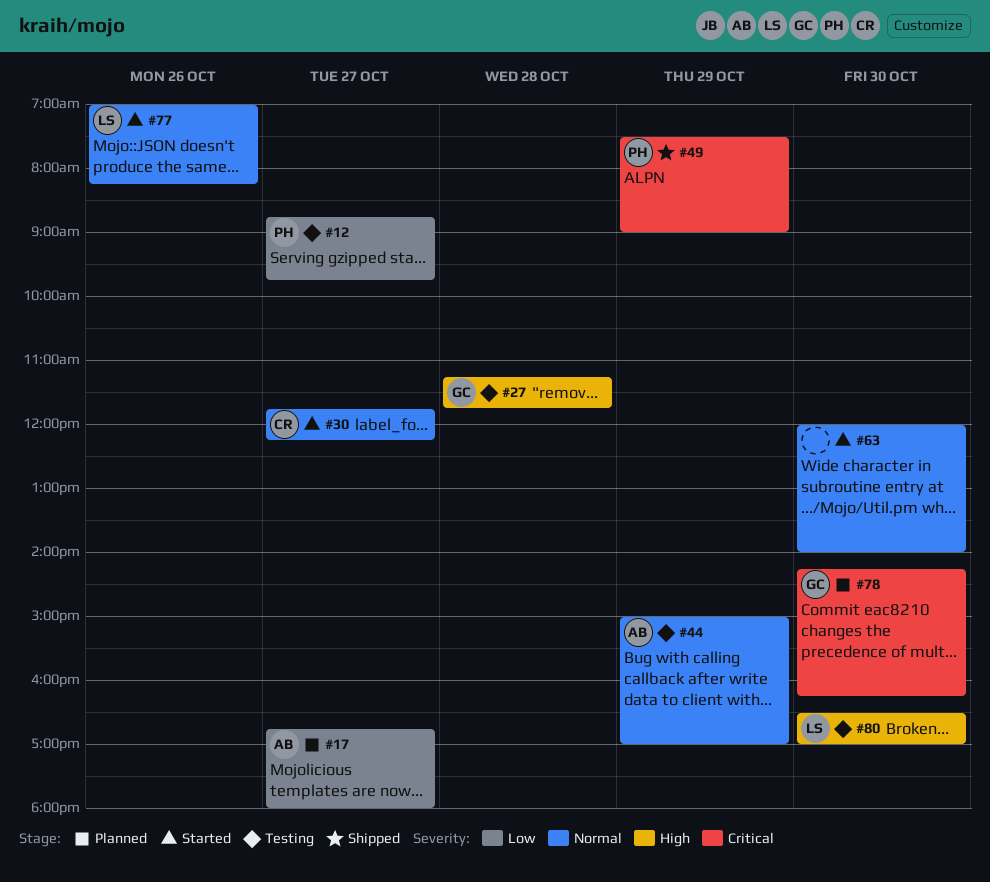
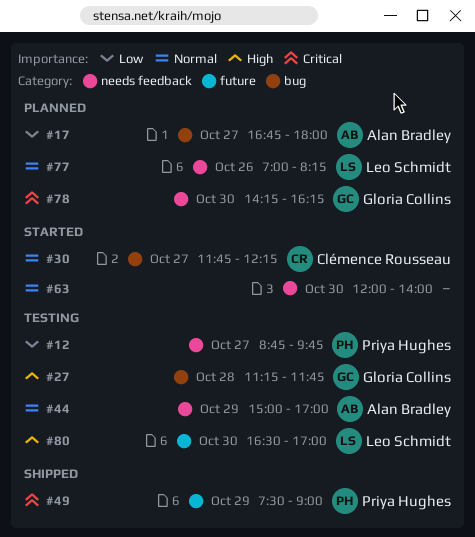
#77, status: Started -> Planned

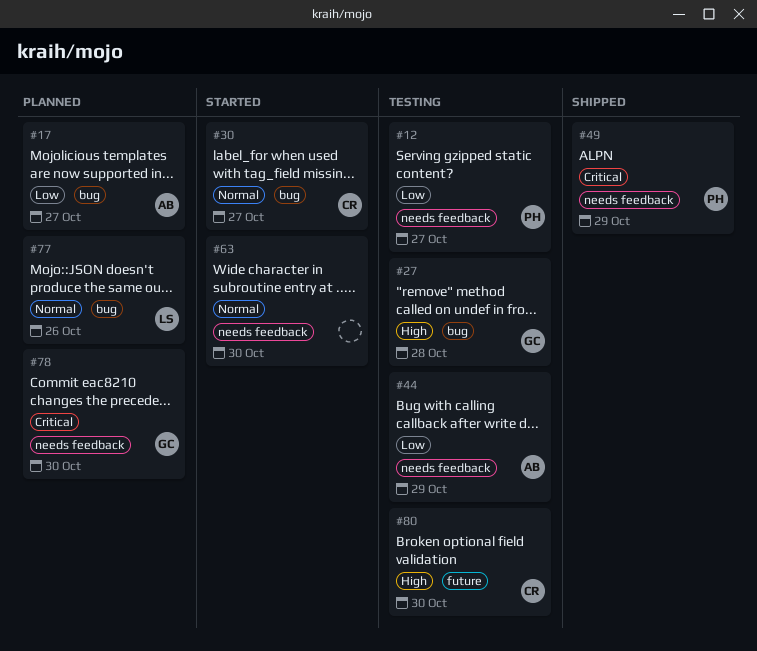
#44, priority: Normal -> Low
#49, label: future -> needs feedback
#77, label: needs feedback -> bug
#80, owner: Leo Schmidt -> Clémence Rousseau

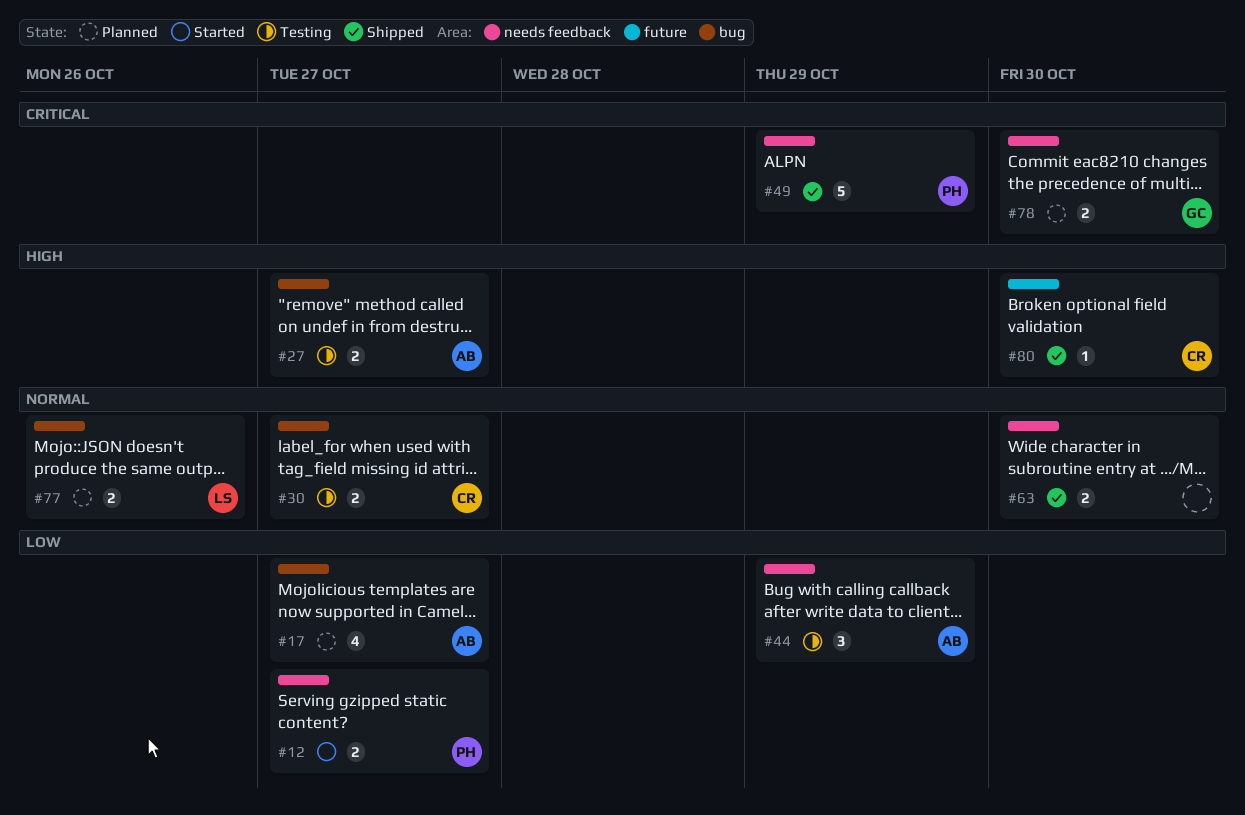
#12, status: Testing -> Started
#27, owner: GC -> AB
#27, day: Oct 28 -> Oct 27
#30, status: Started -> Testing
#63, status: Started -> Shipped
#80, status: Testing -> Shipped

